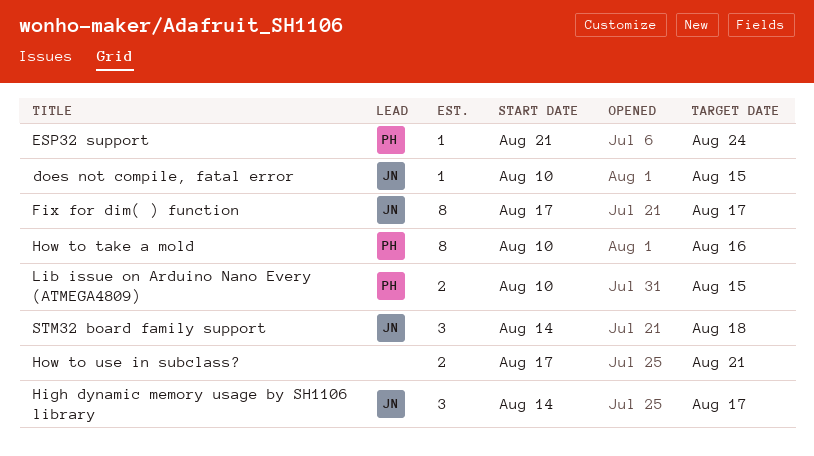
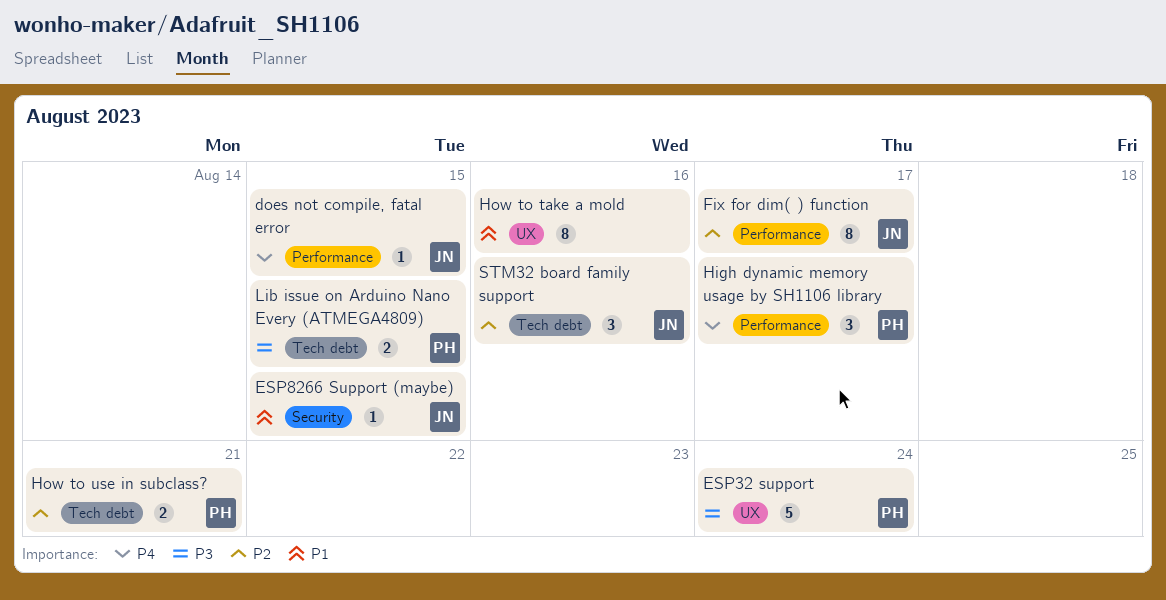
ESP32 support, estimate: 1 -> 5
ESP8266 Support (maybe): none -> present
High dynamic memory usage by SH1106 library, owner: JN -> PH
How to take a mold, owner: PH -> none
How to use in subclass?, owner: none -> PH
STM32 board family support, due: Aug 18 -> Aug 16

